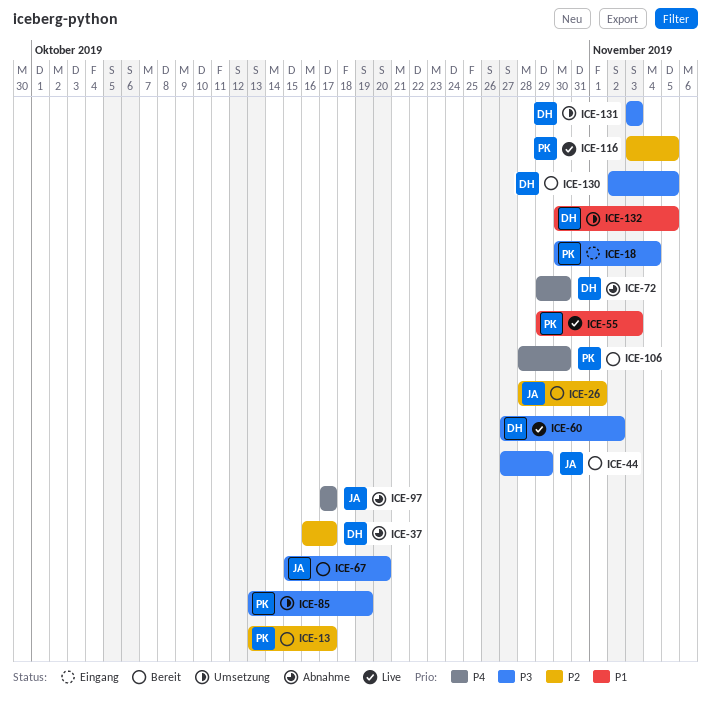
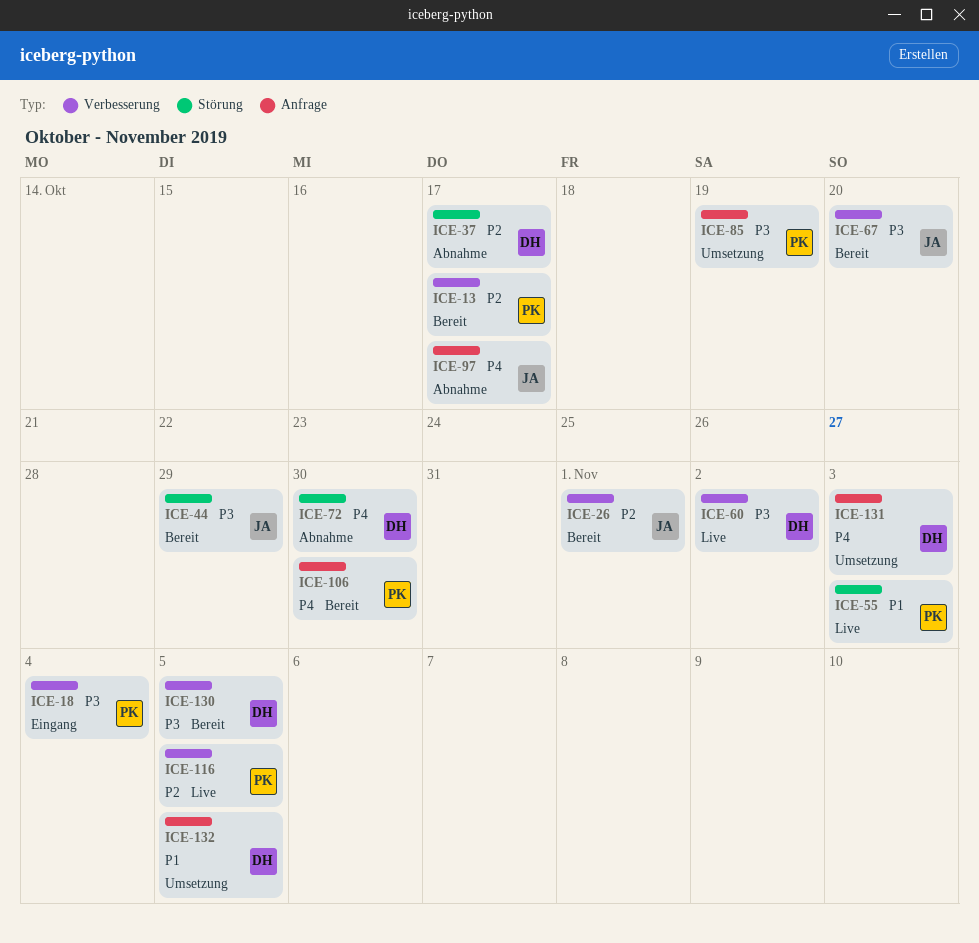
ICE-131, priority: P3 -> P4

